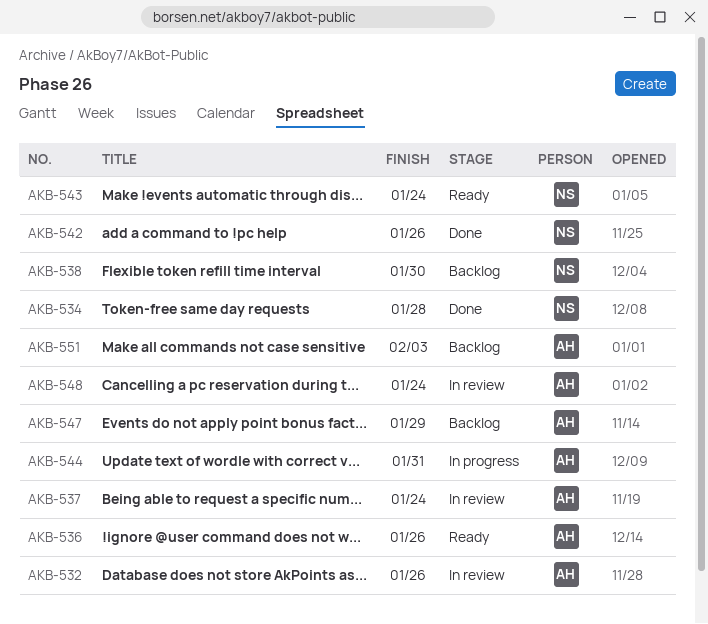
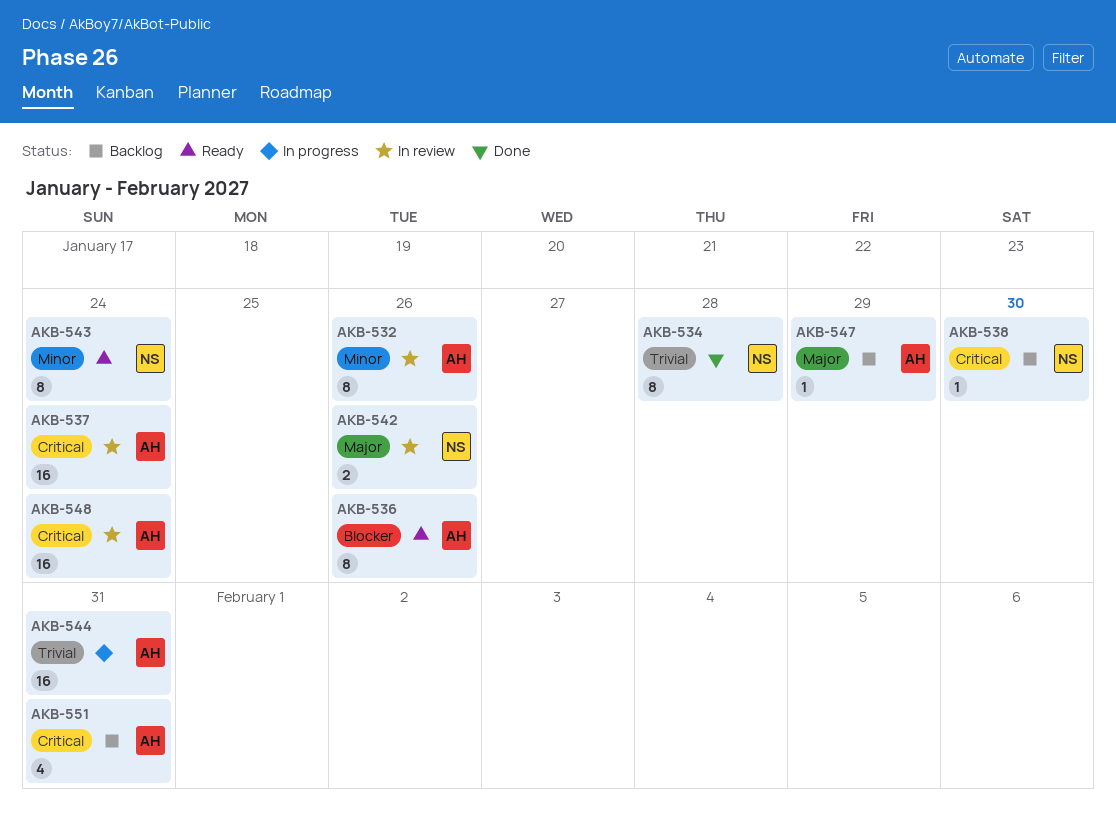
AKB-542, status: Done -> In review
AKB-551, due: Feb 3 -> Jan 31

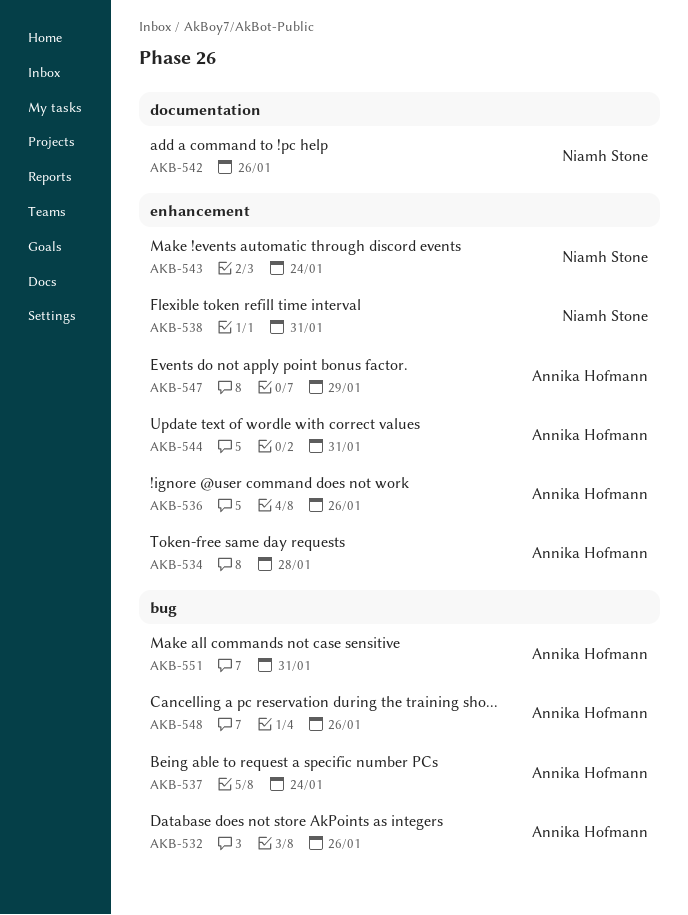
AKB-534, owner: Niamh Stone -> Annika Hofmann
AKB-538, due: Jan 30 -> Jan 31
AKB-548, due: Jan 24 -> Jan 26

